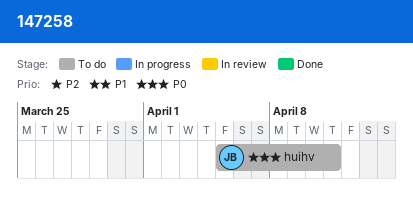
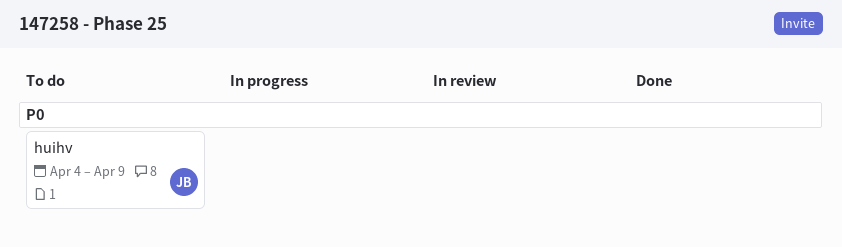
huihv, start: Apr 5 -> Apr 4
huihv, due: Apr 11 -> Apr 9

